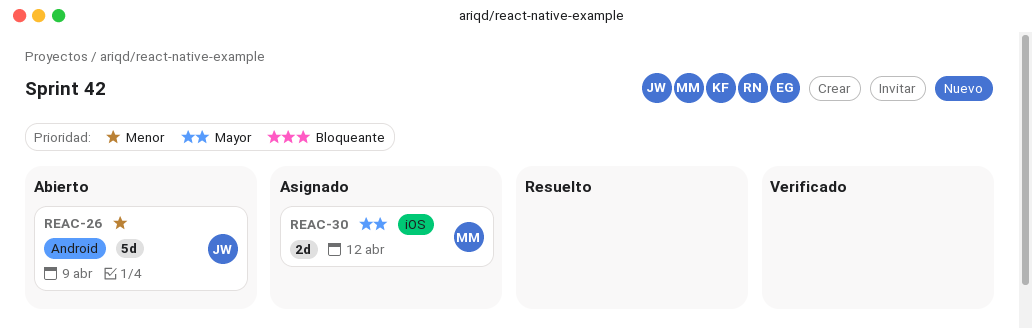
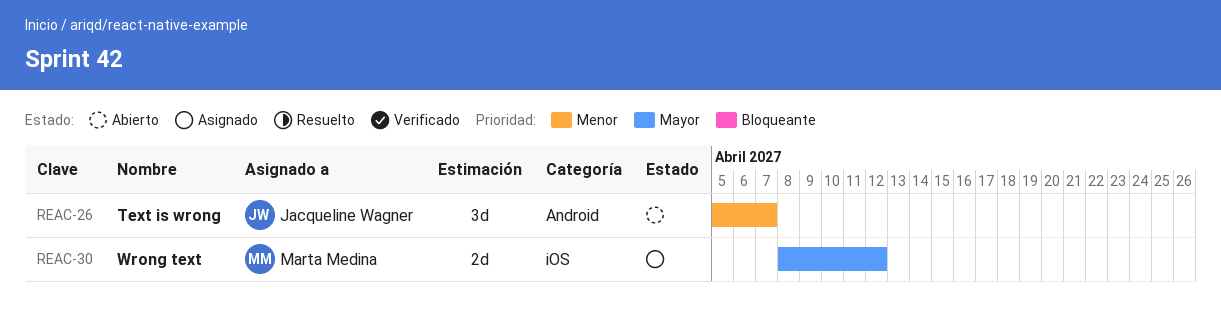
REAC-26, estimate: 5d -> 3d
REAC-26, due: Apr 9 -> Apr 7

